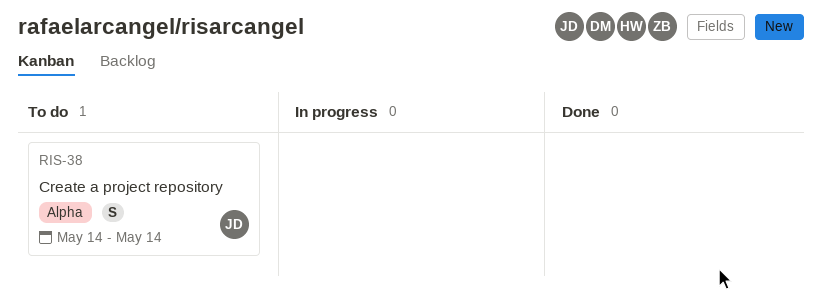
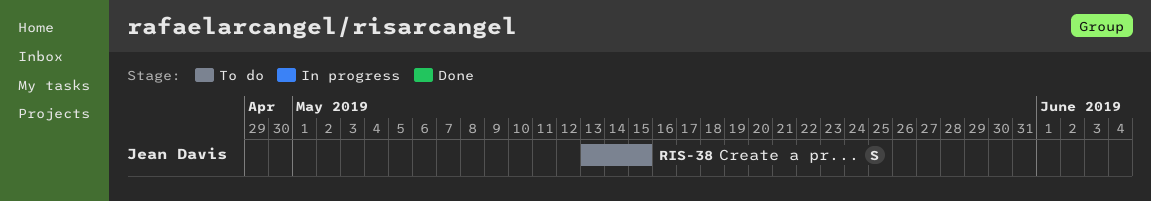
RIS-38, start: May 14 -> May 13
RIS-38, due: May 14 -> May 15

